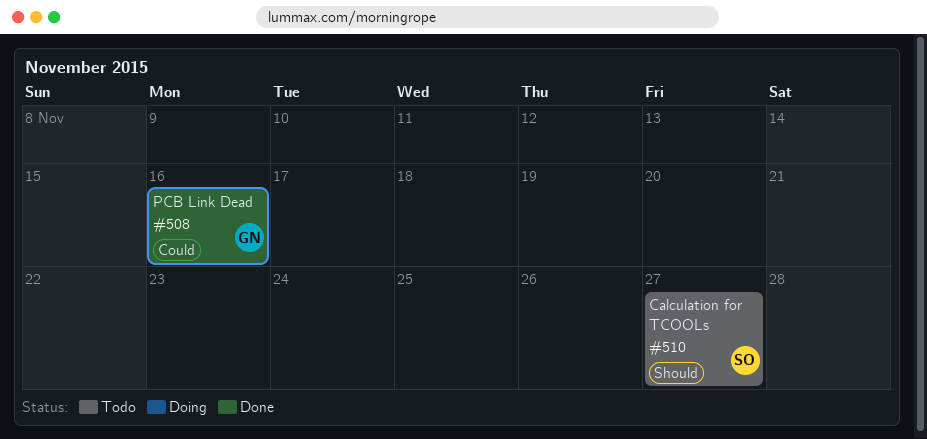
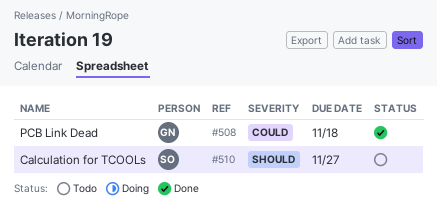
#508, due: Nov 16 -> Nov 18

